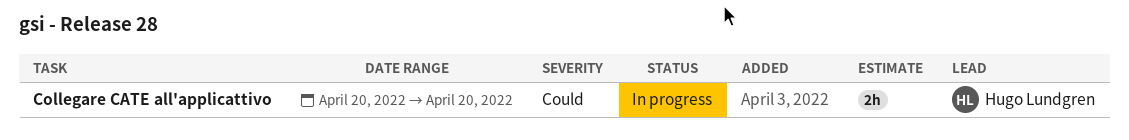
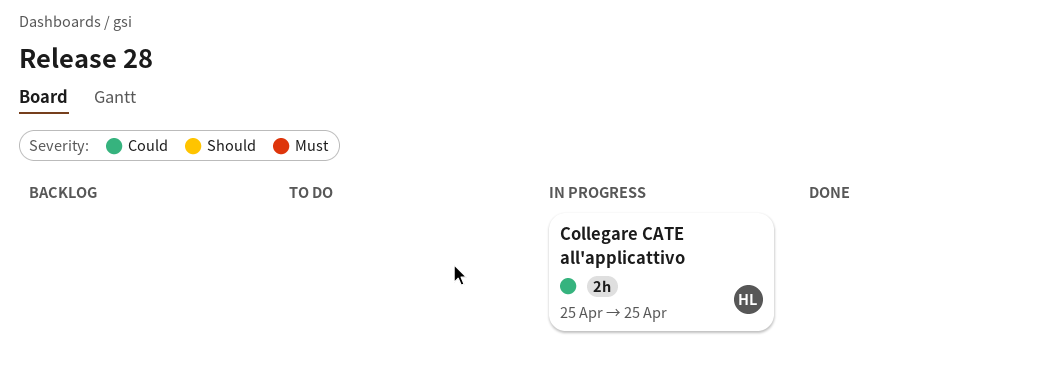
Collegare CATE all'applicattivo, start: Apr 20 -> Apr 25
Collegare CATE all'applicattivo, due: Apr 20 -> Apr 25

